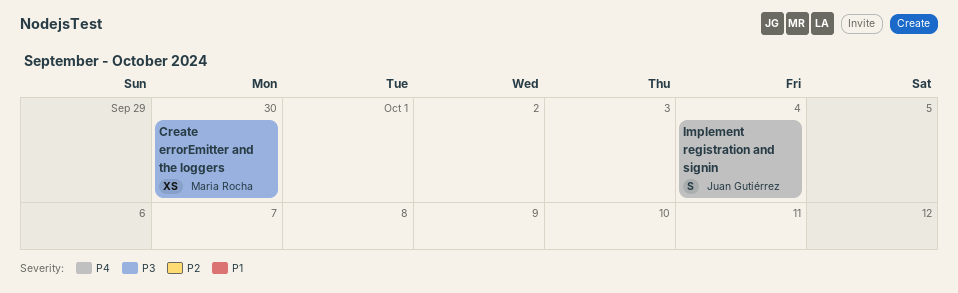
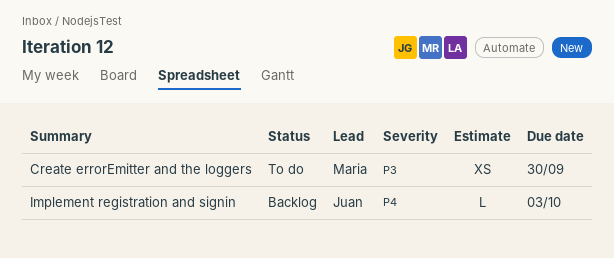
Implement registration and signin, estimate: S -> L
Implement registration and signin, due: Oct 4 -> Oct 3

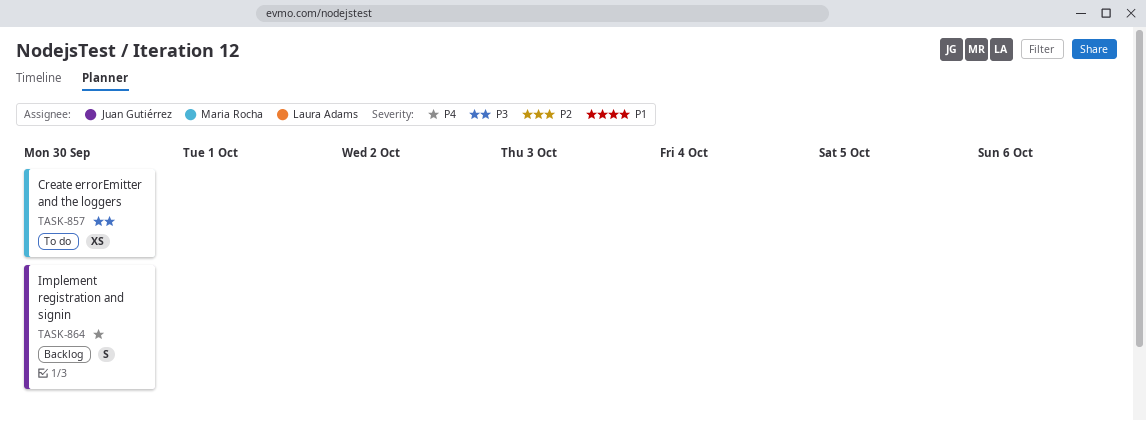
Implement registration and signin, estimate: L -> S
Implement registration and signin, due: Oct 3 -> Sep 30

